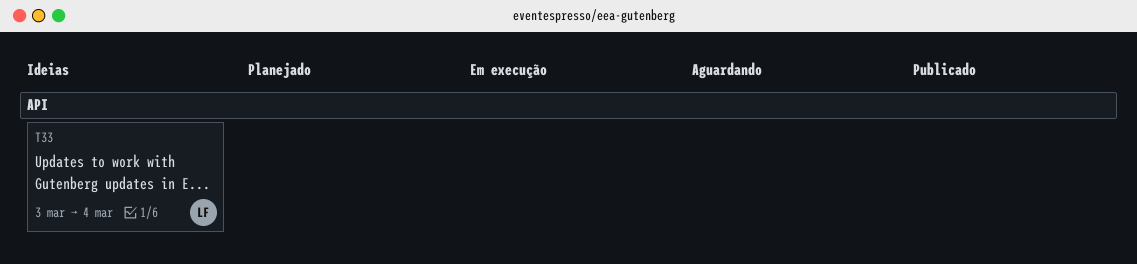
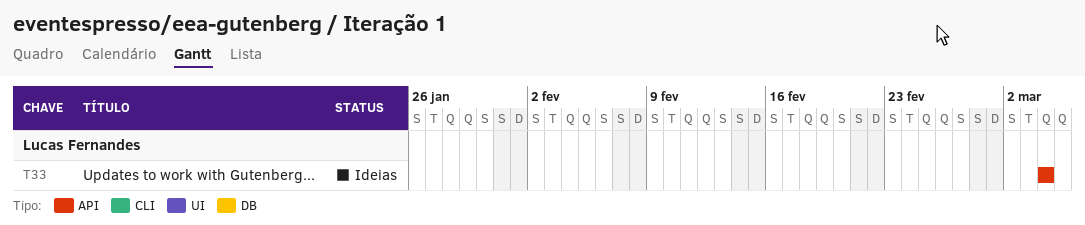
T33, start: Mar 3 -> Mar 4

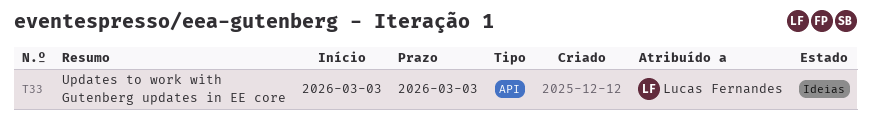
T33, start: Mar 4 -> Mar 3
T33, due: Mar 4 -> Mar 3

